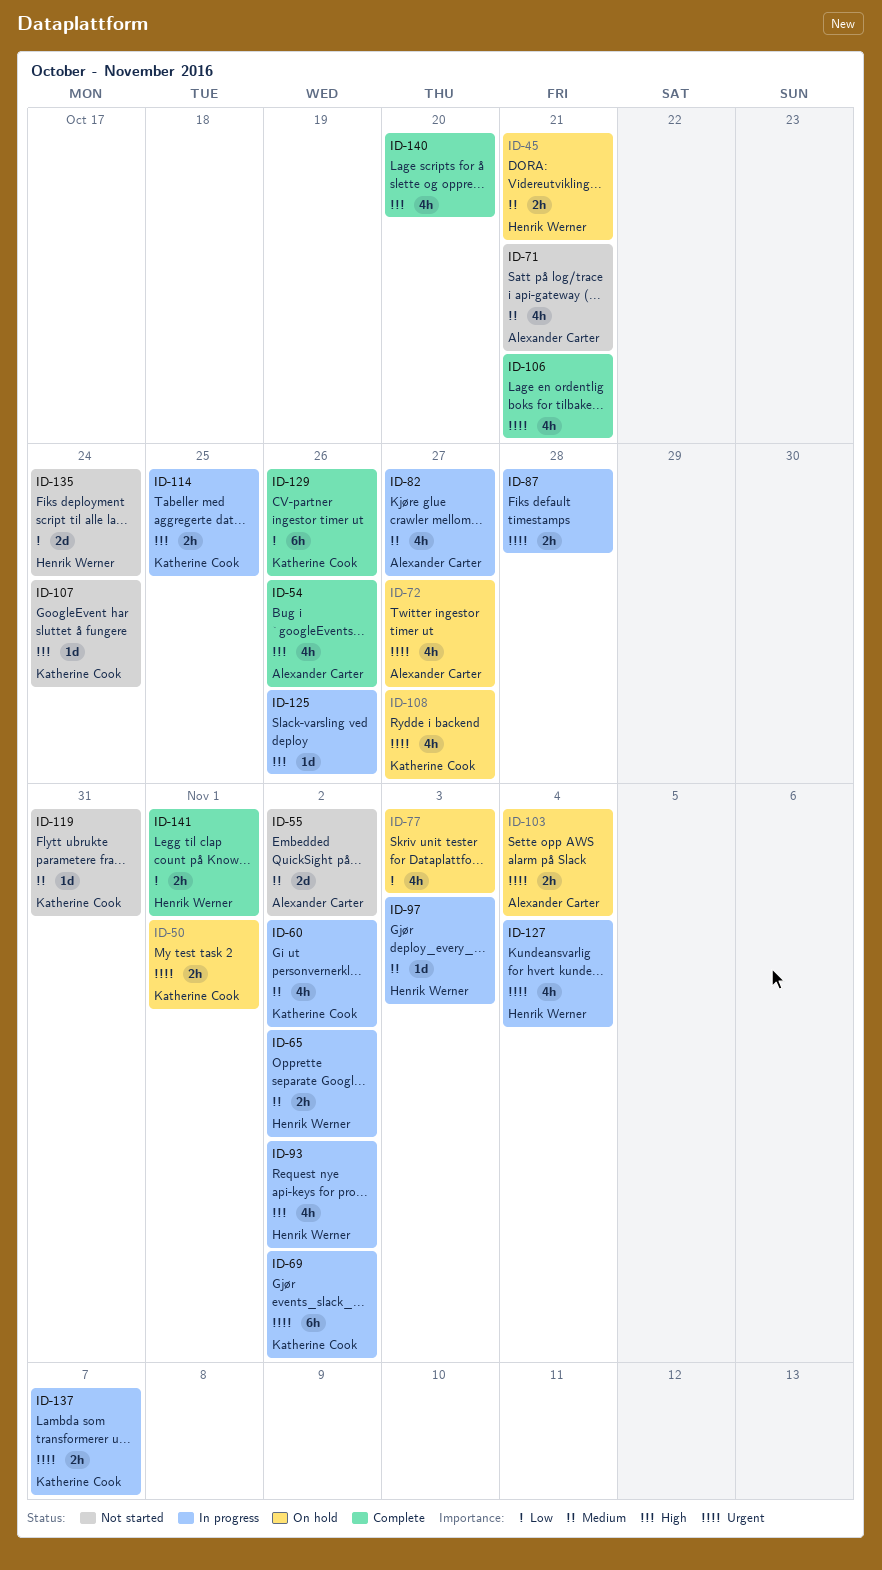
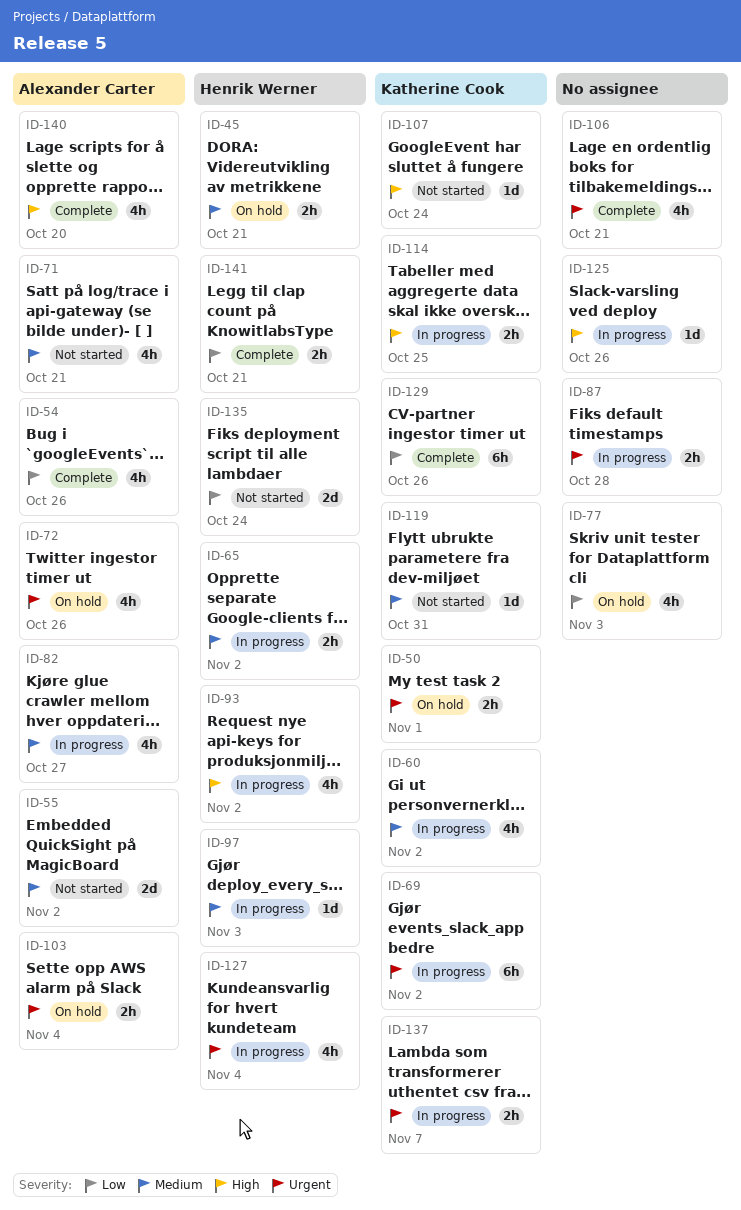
ID-54, priority: High -> Low
ID-72, due: Oct 27 -> Oct 26
ID-108: present -> none
ID-140, owner: none -> Alexander Carter
ID-141, due: Nov 1 -> Oct 21

